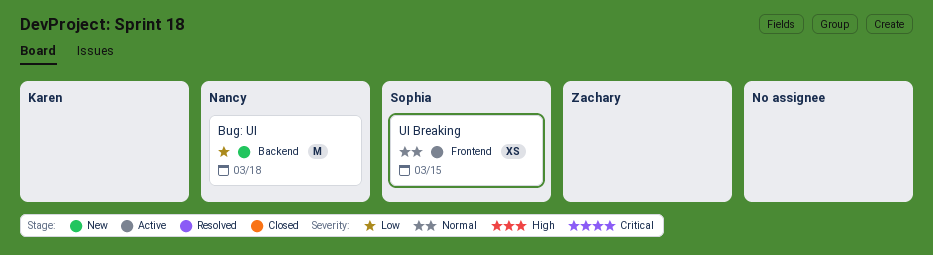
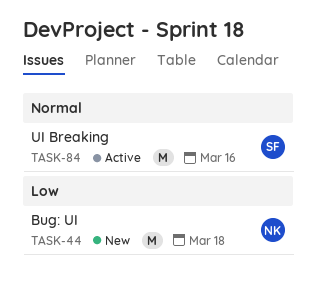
UI Breaking, estimate: XS -> M
UI Breaking, due: Mar 15 -> Mar 16

